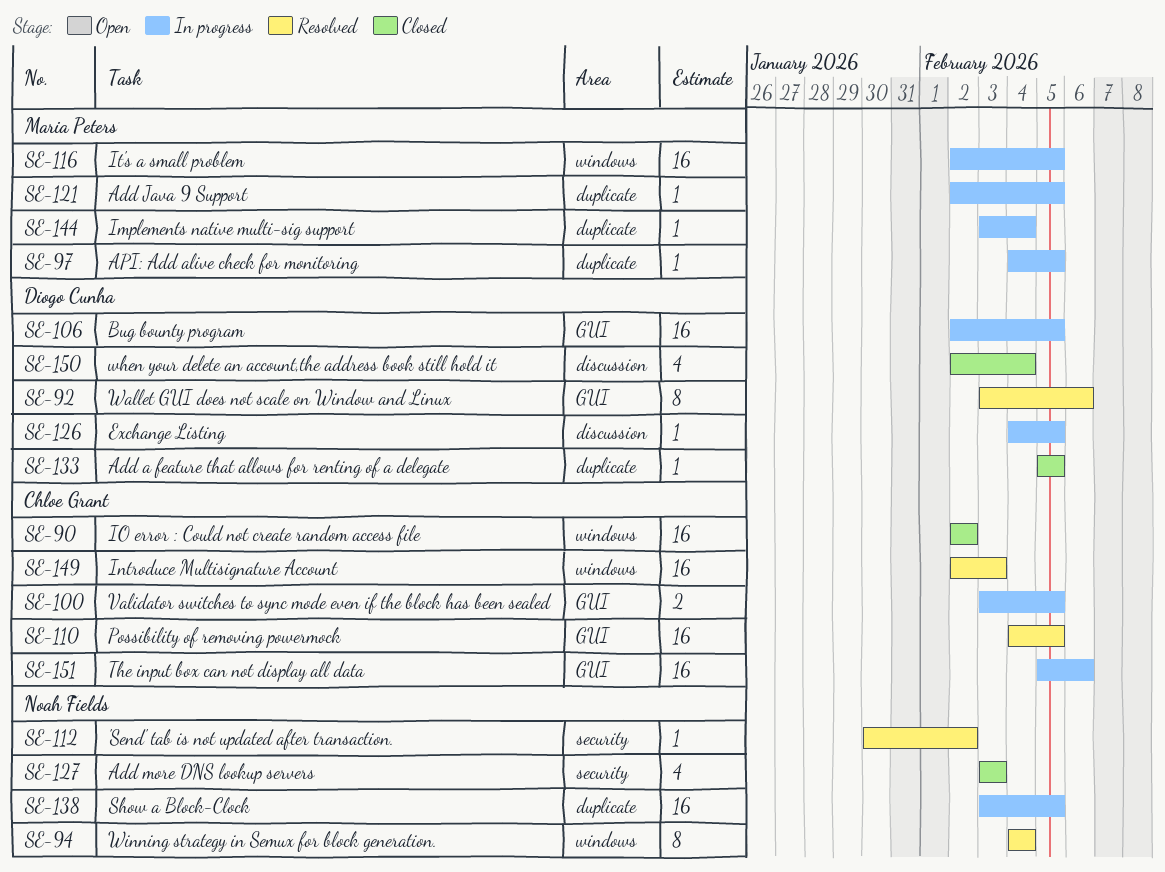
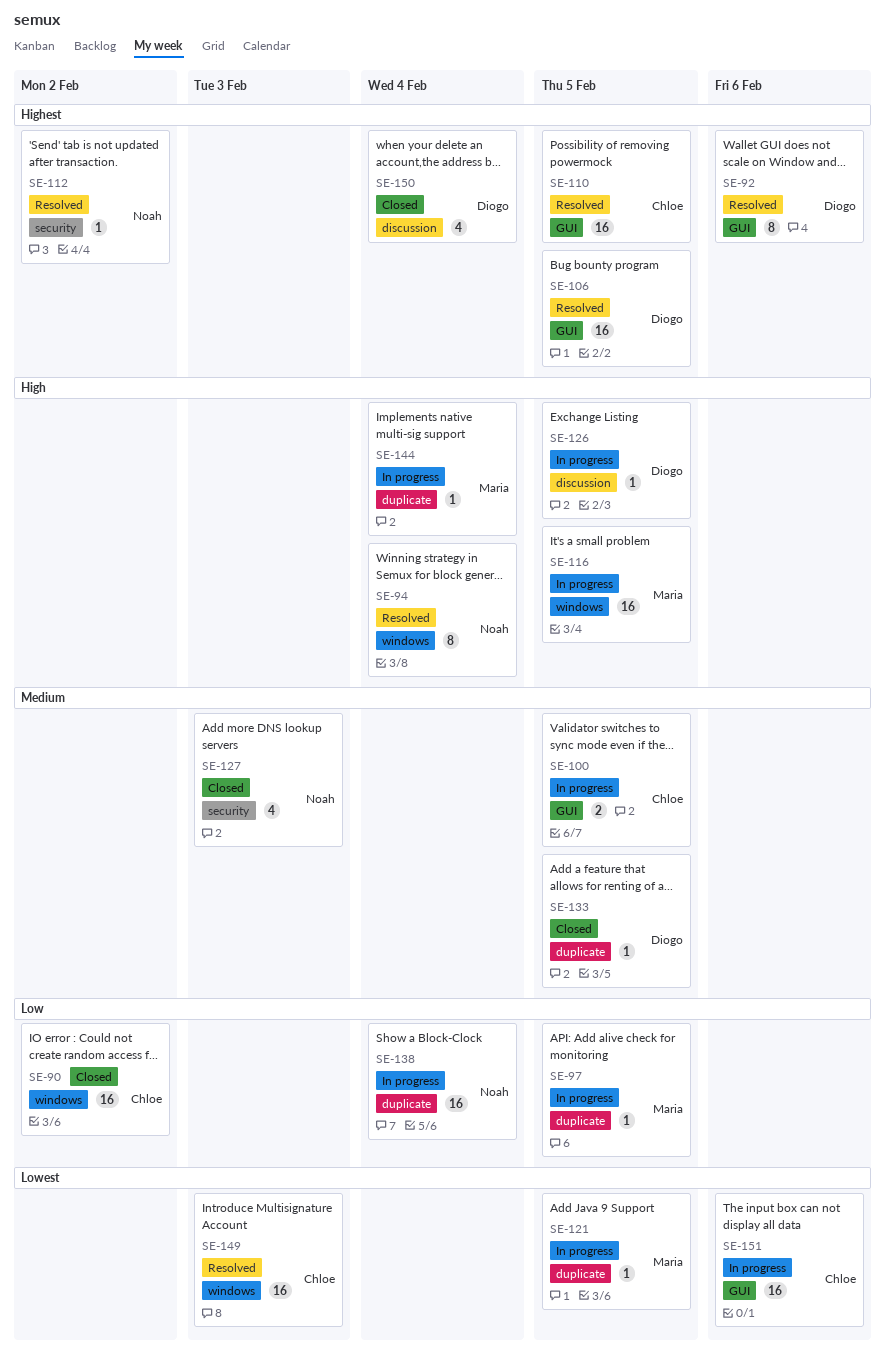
SE-106, status: In progress -> Resolved
SE-138, due: Feb 5 -> Feb 4

